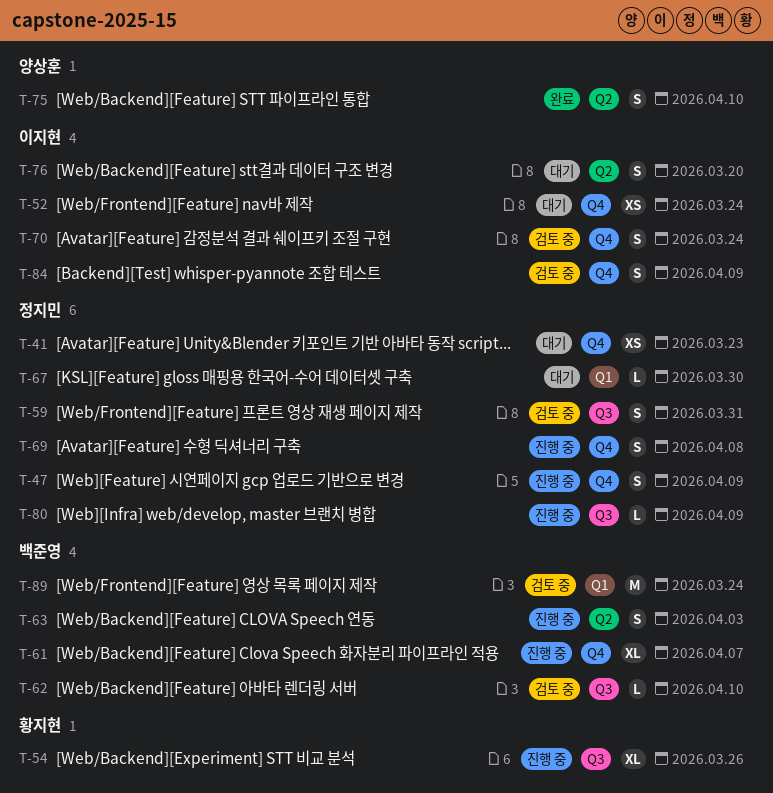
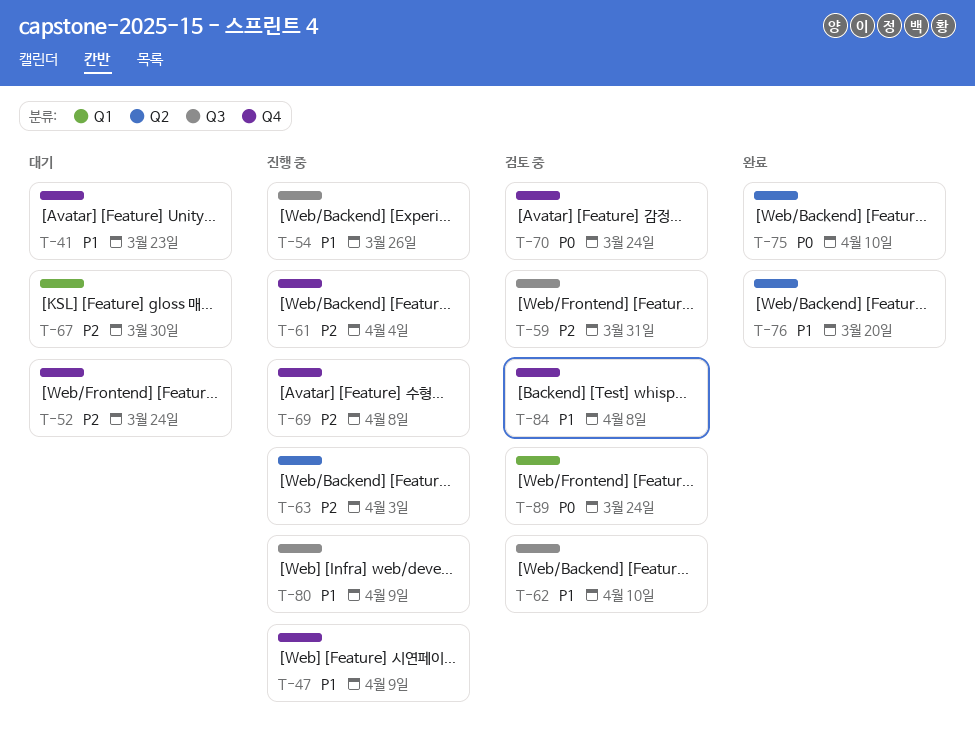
T-61, due: Apr 7 -> Apr 4
T-76, status: 대기 -> 완료
T-84, due: Apr 9 -> Apr 8

